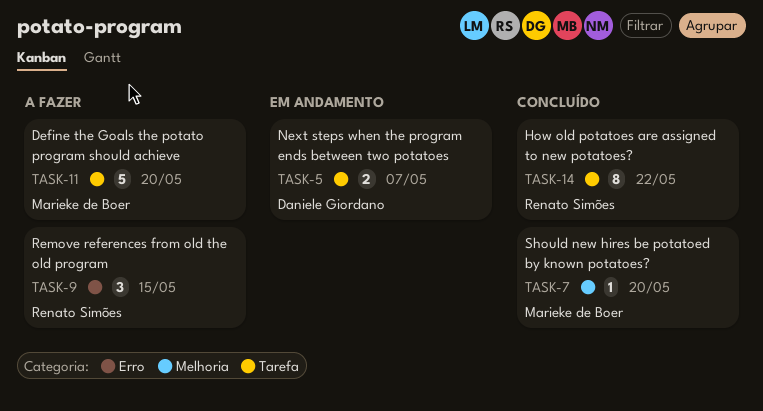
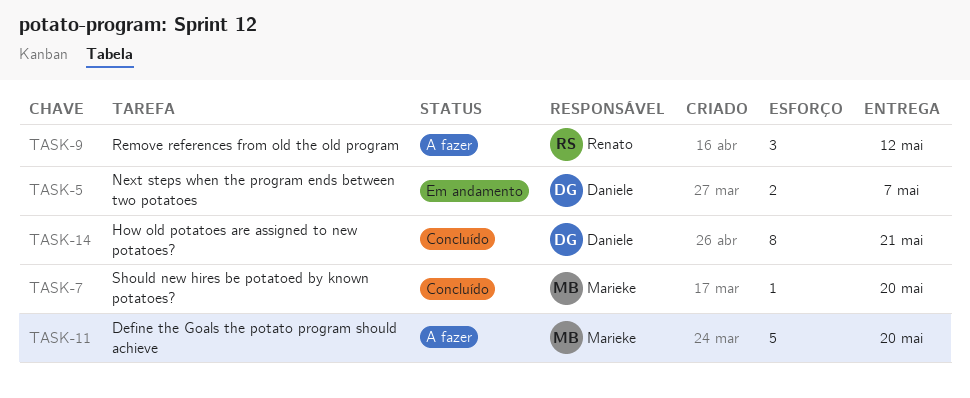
TASK-9, due: May 15 -> May 12
TASK-14, owner: Renato Simões -> Daniele Giordano
TASK-14, due: May 22 -> May 21

